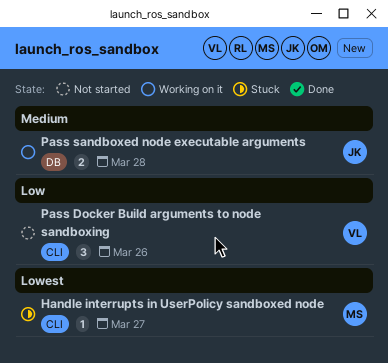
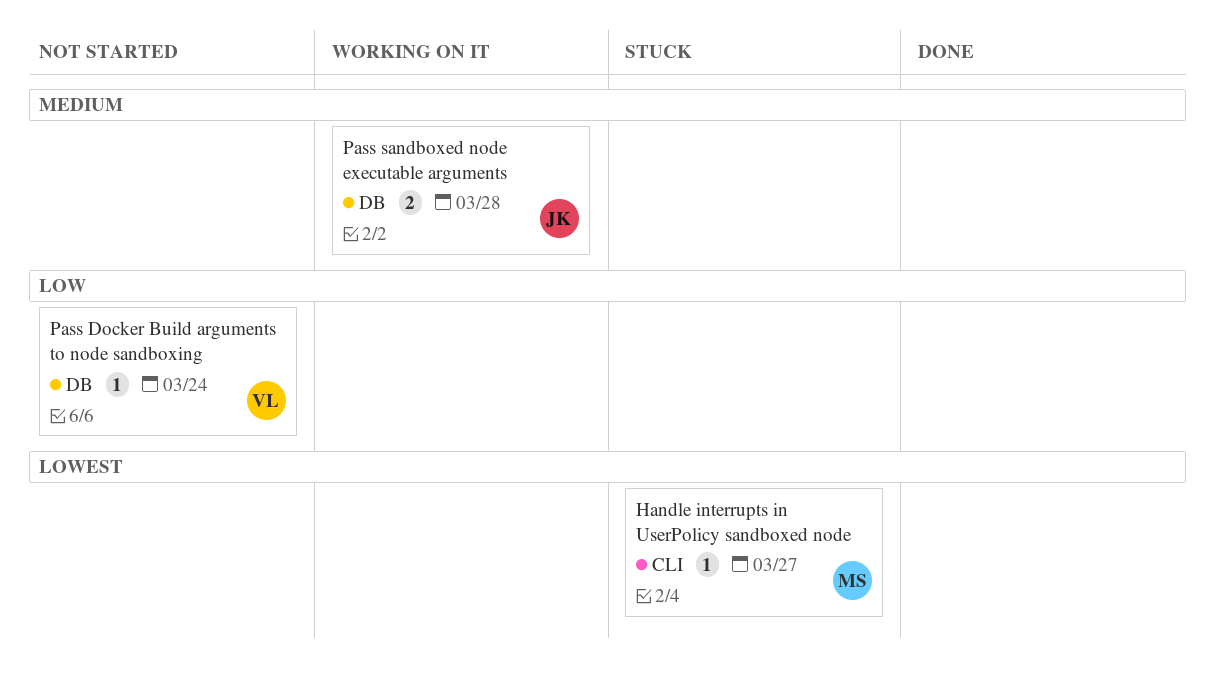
Pass Docker Build arguments to node sandboxing, label: CLI -> DB
Pass Docker Build arguments to node sandboxing, estimate: 3 -> 1
Pass Docker Build arguments to node sandboxing, due: Mar 26 -> Mar 24

